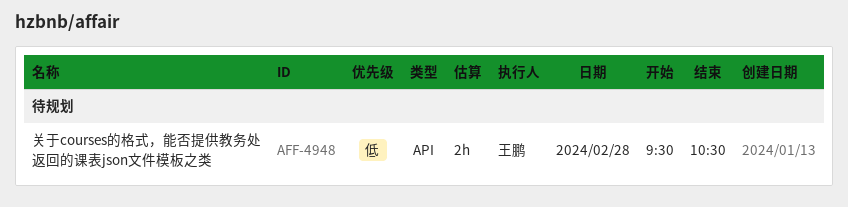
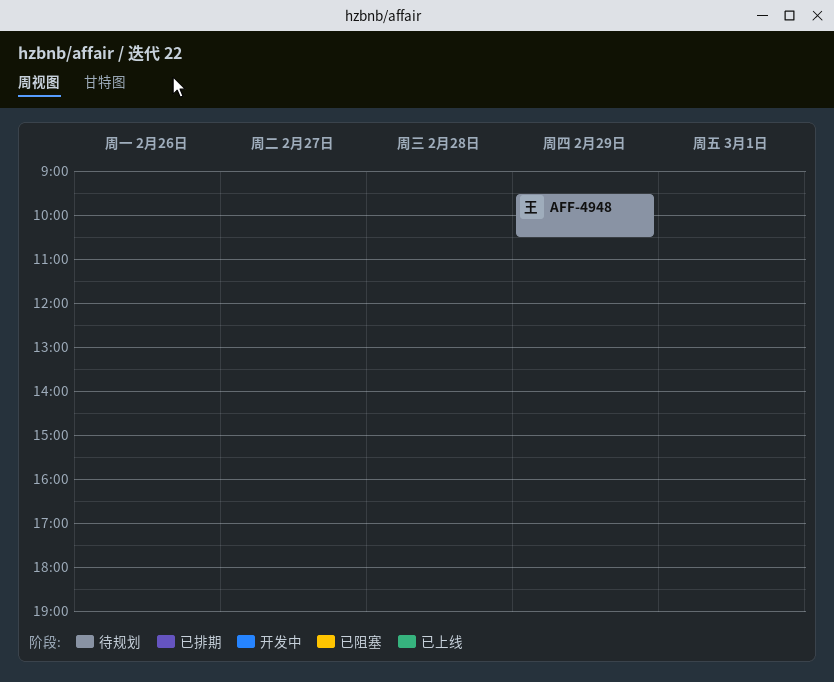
AFF-4948, day: Feb 28 -> Feb 29

